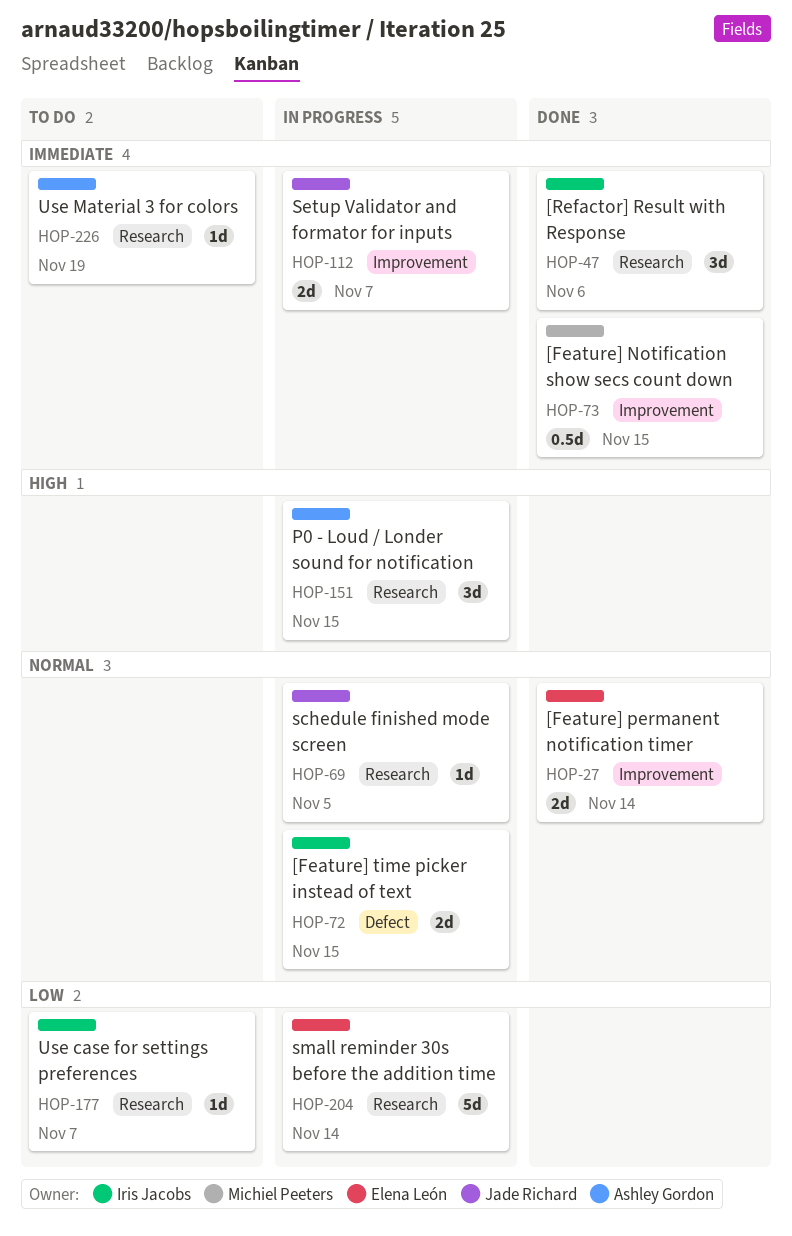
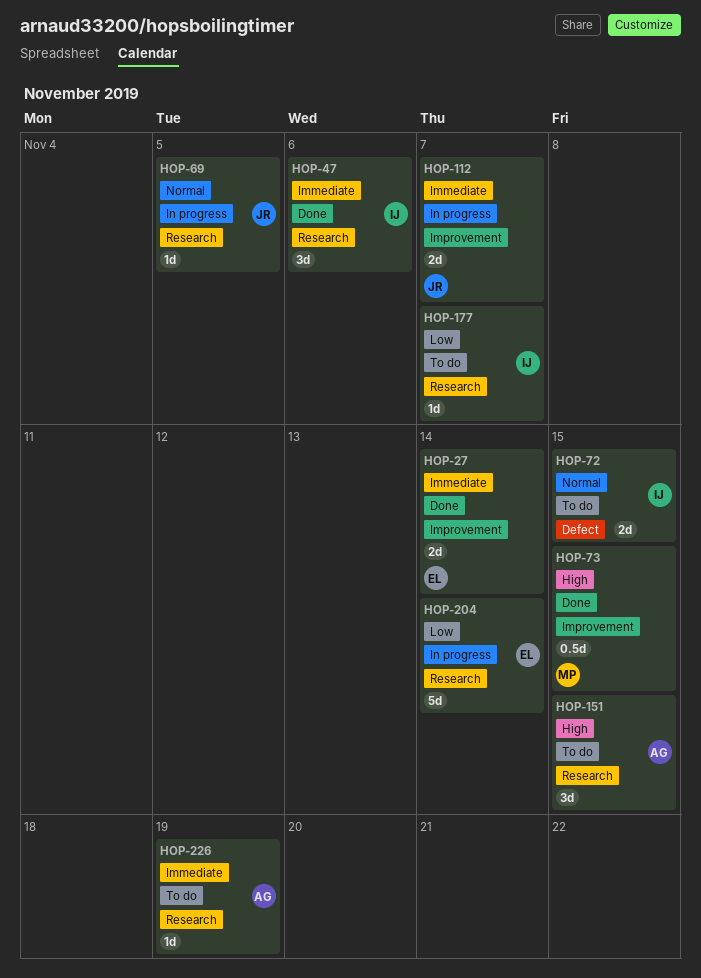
HOP-27, priority: Normal -> Immediate
HOP-72, status: In progress -> To do
HOP-73, priority: Immediate -> High
HOP-151, status: In progress -> To do

